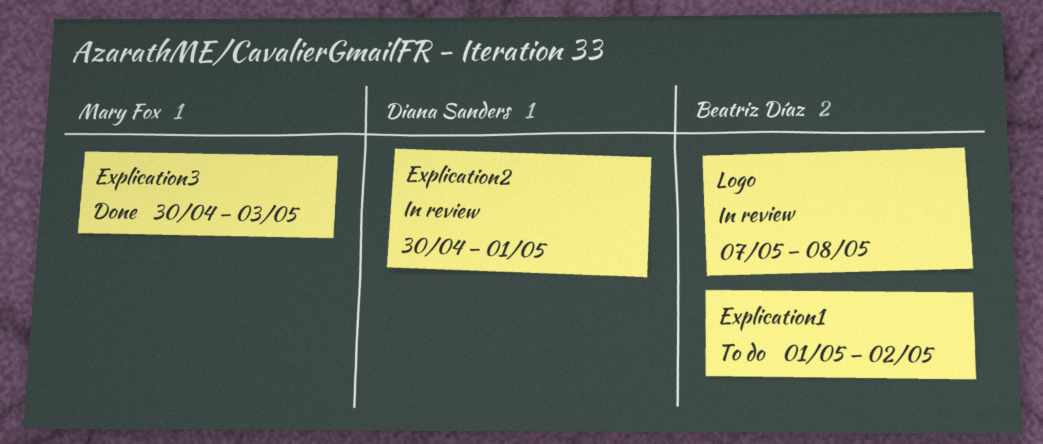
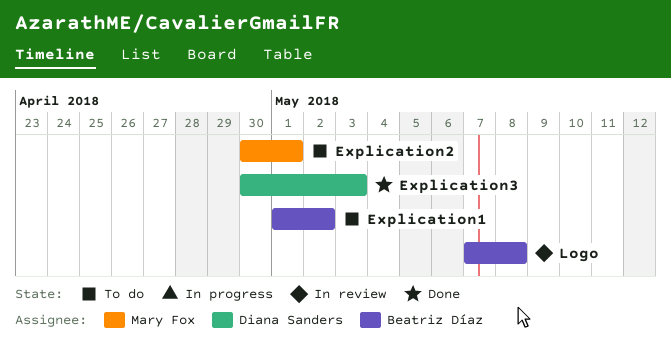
Explication2, status: In review -> To do
Explication2, owner: Diana Sanders -> Mary Fox
Explication3, owner: Mary Fox -> Diana Sanders

